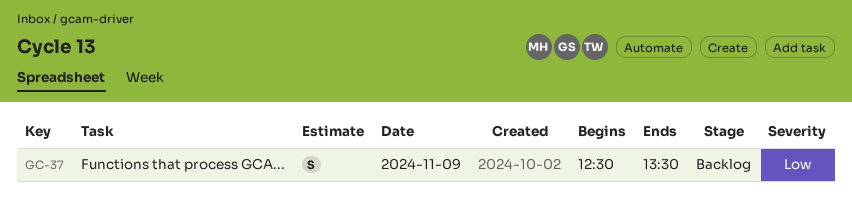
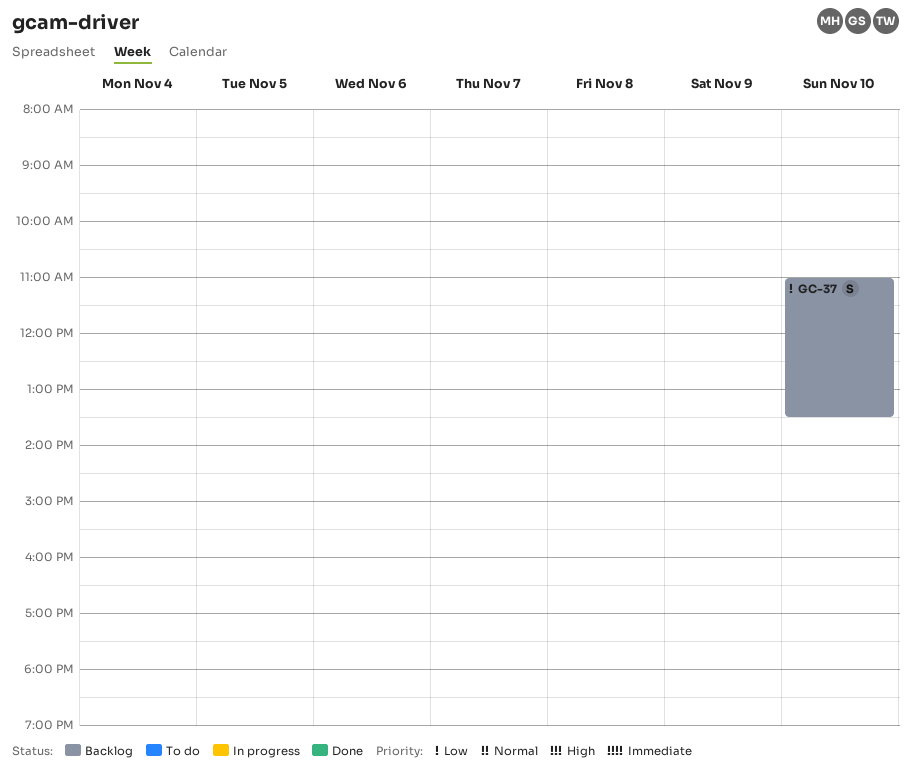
GC-37, day: Nov 9 -> Nov 10
GC-37, begins: 12:30 -> 11:00

